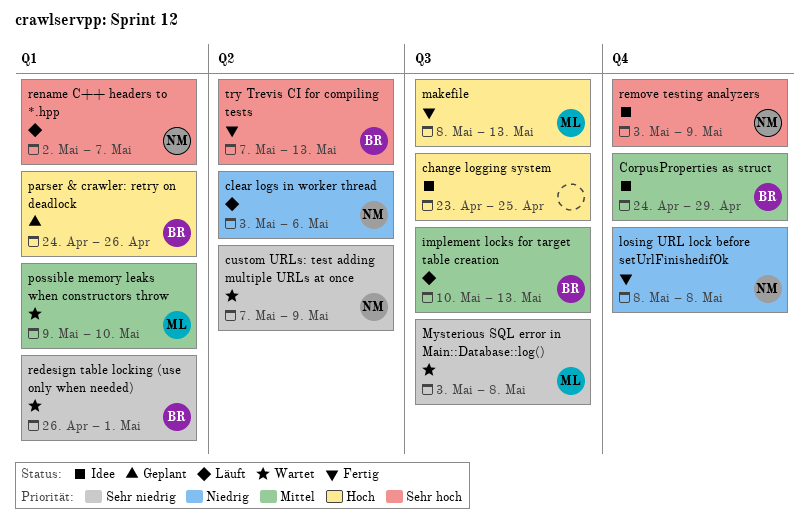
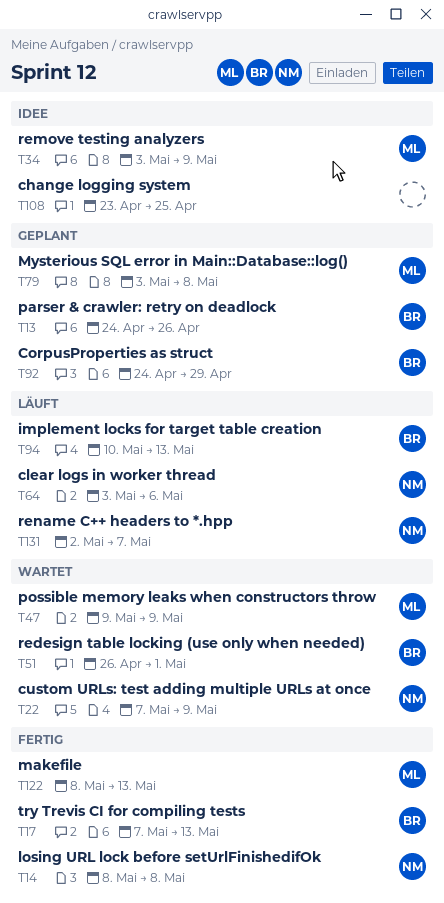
CorpusProperties as struct, status: Idee -> Geplant
Mysterious SQL error in Main::Database::log(), status: Wartet -> Geplant
possible memory leaks when constructors throw, due: May 10 -> May 9
remove testing analyzers, owner: NM -> ML

